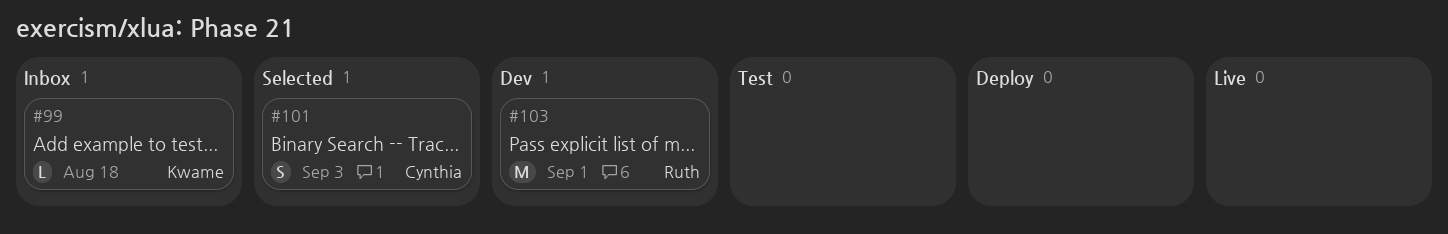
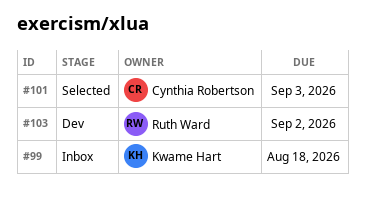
#103, due: Sep 1 -> Sep 2

